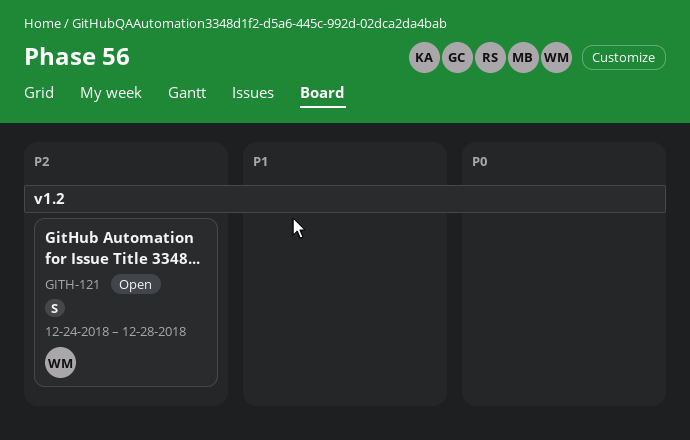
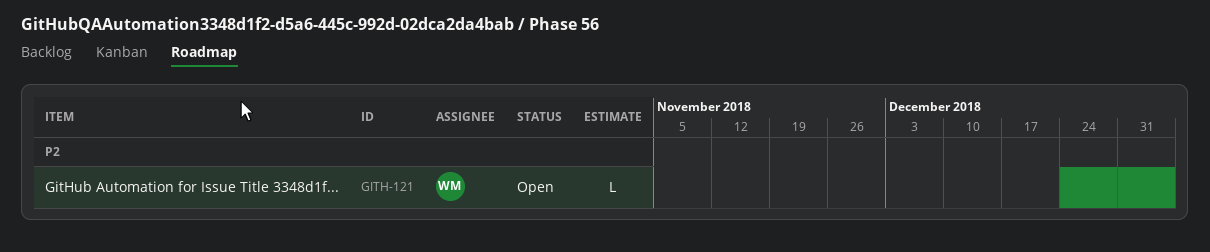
GITH-121, estimate: S -> L
GITH-121, due: Dec 28 -> Jan 4

